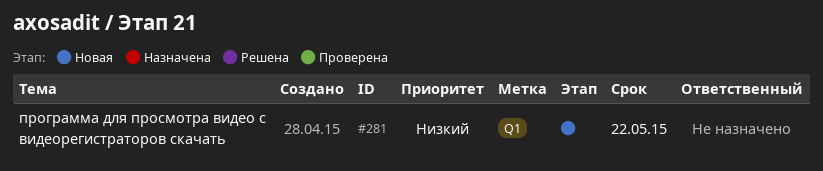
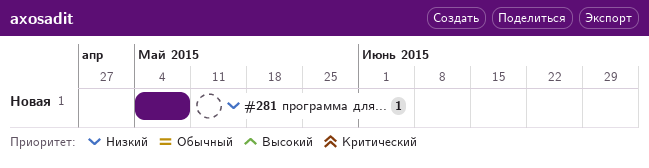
#281, due: May 22 -> May 8

